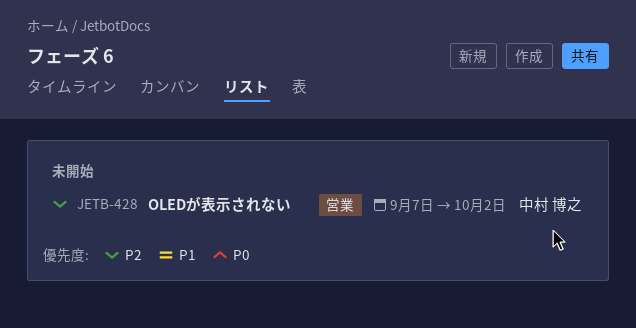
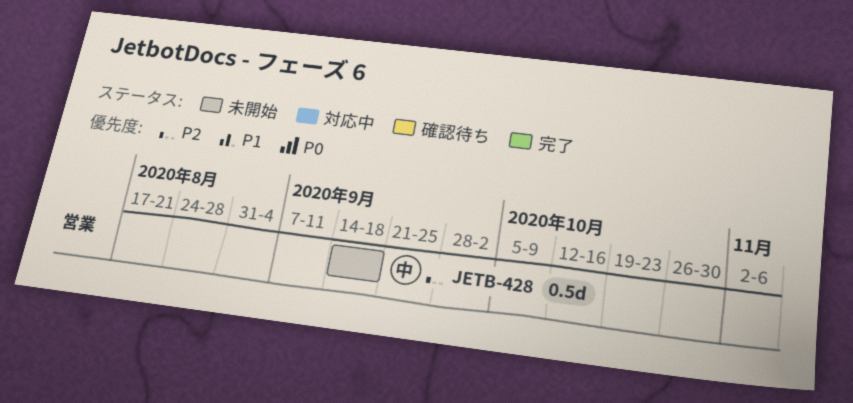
JETB-428, start: Sep 7 -> Sep 14
JETB-428, due: Oct 2 -> Sep 18

